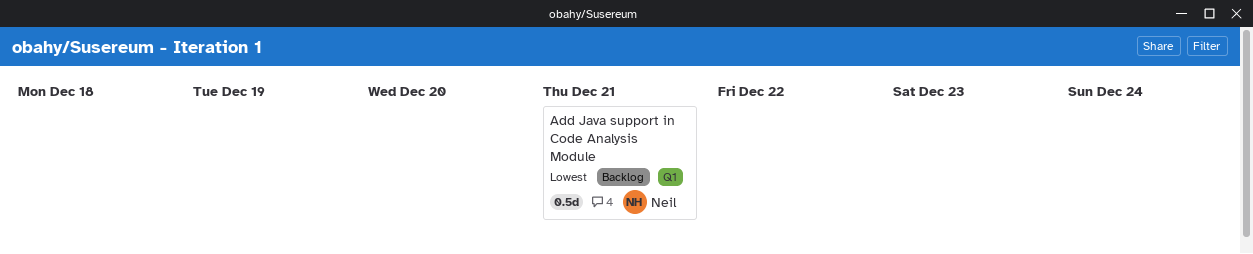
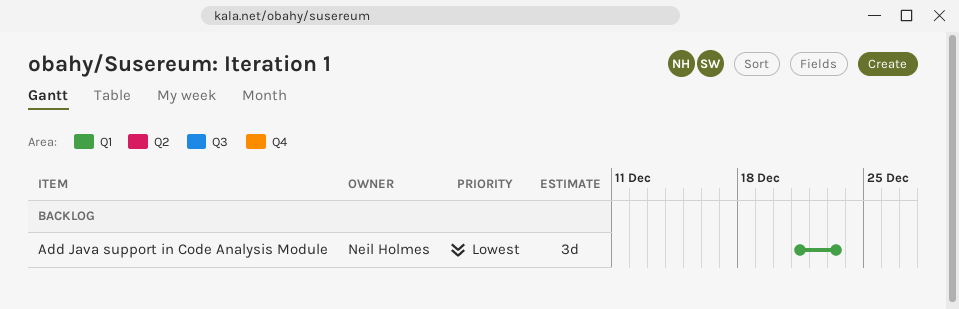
Add Java support in Code Analysis Module, estimate: 0.5d -> 3d
Add Java support in Code Analysis Module, due: Dec 21 -> Dec 23

